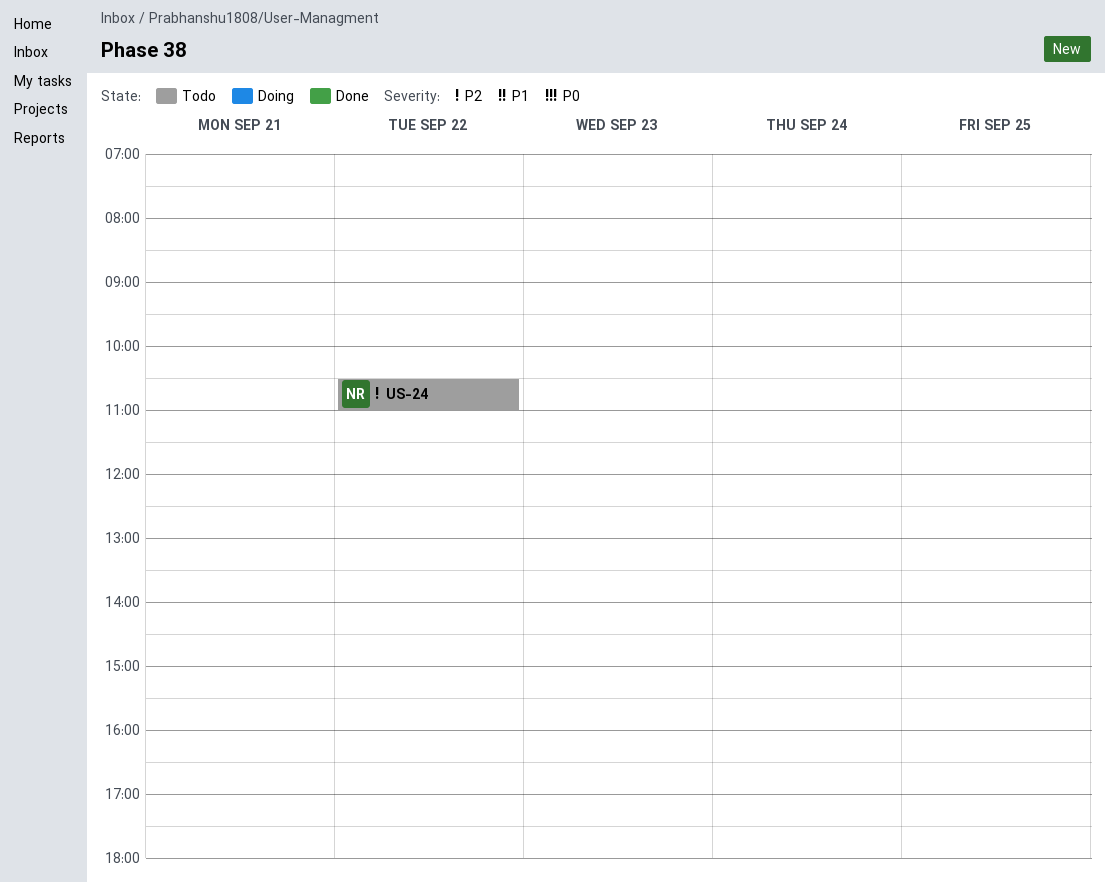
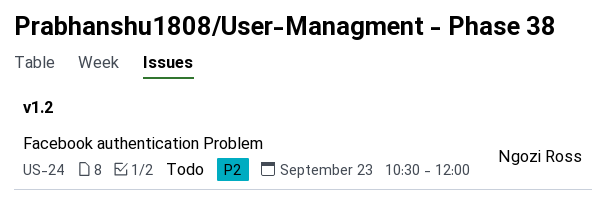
US-24, day: Sep 22 -> Sep 23
US-24, ends: 11:00 -> 12:00

